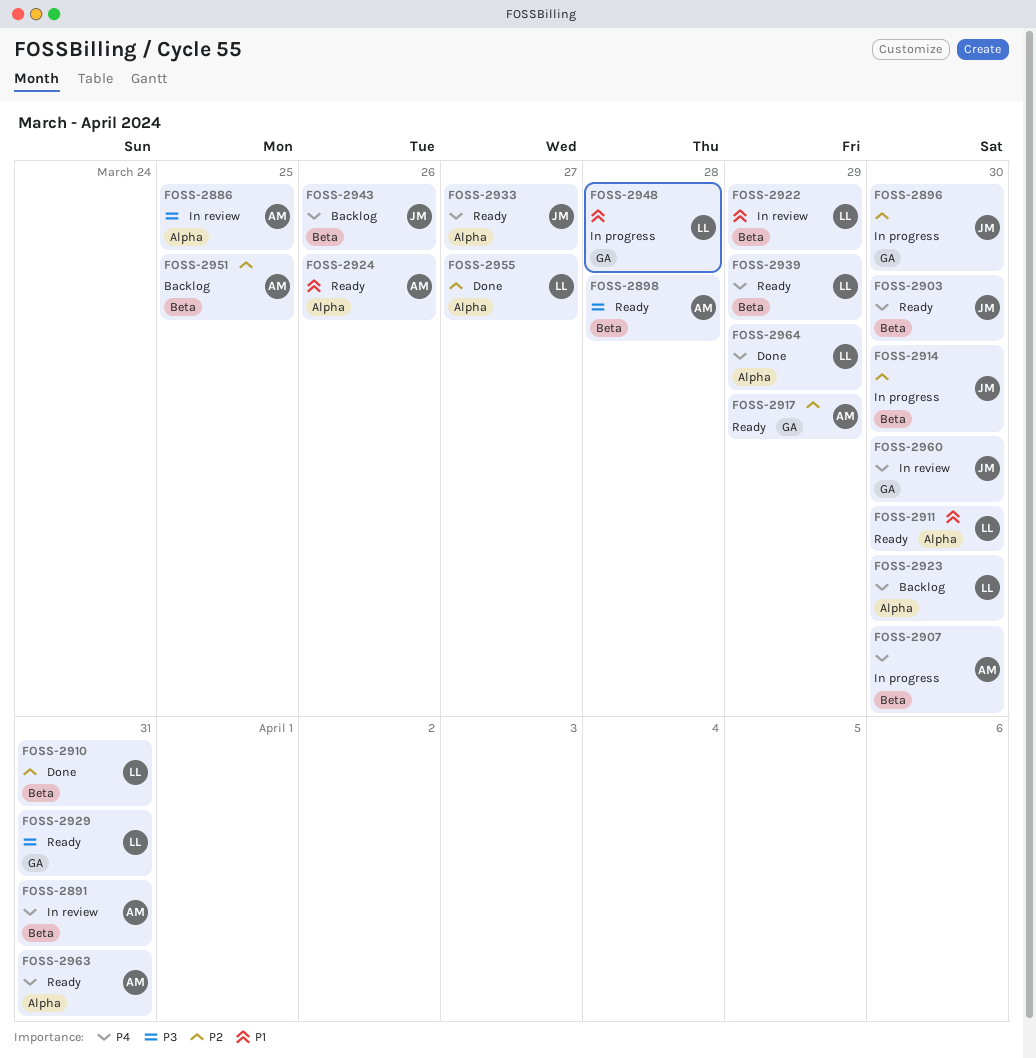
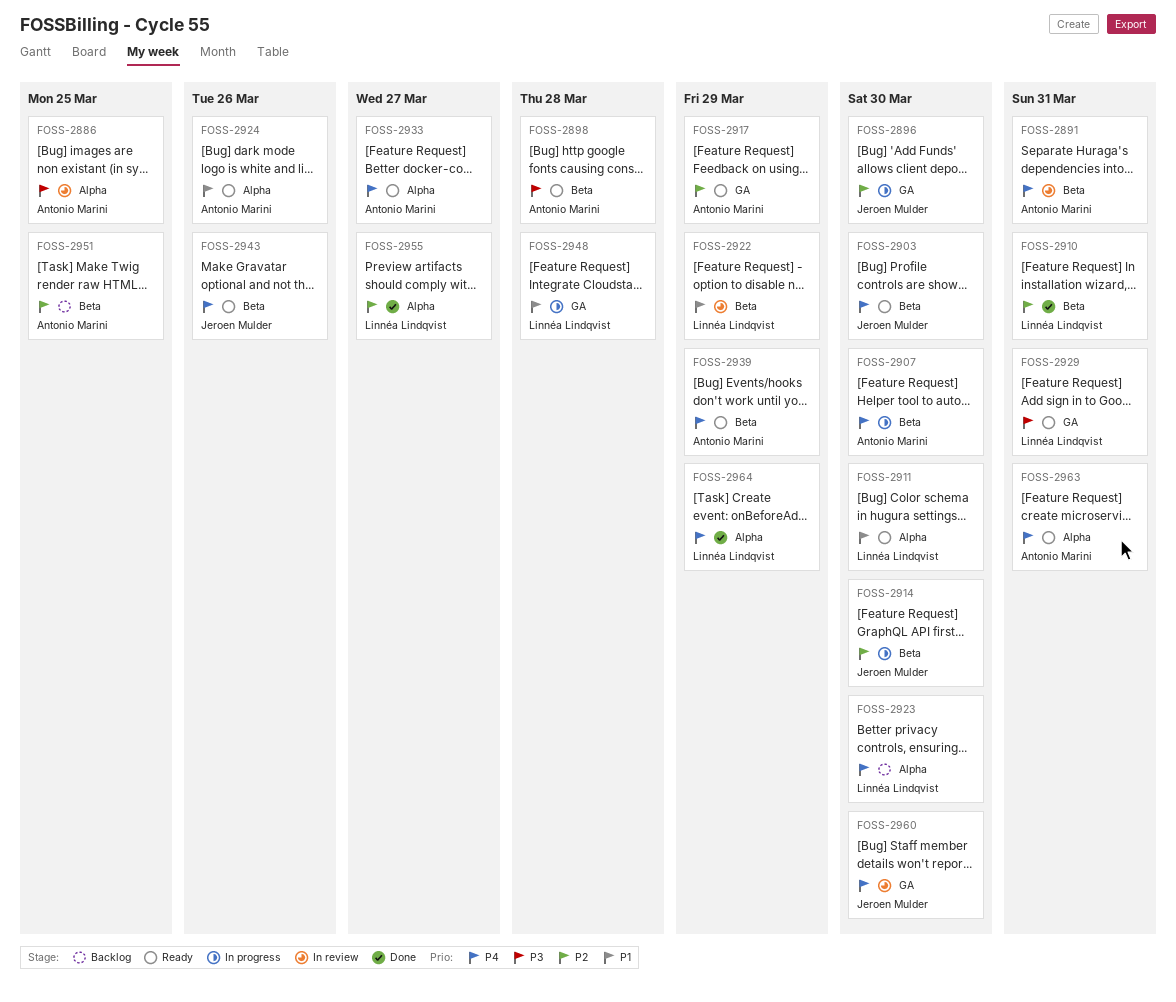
FOSS-2933, owner: Jeroen Mulder -> Antonio Marini
FOSS-2939, owner: Linnéa Lindqvist -> Antonio Marini
FOSS-2943, status: Backlog -> Ready

